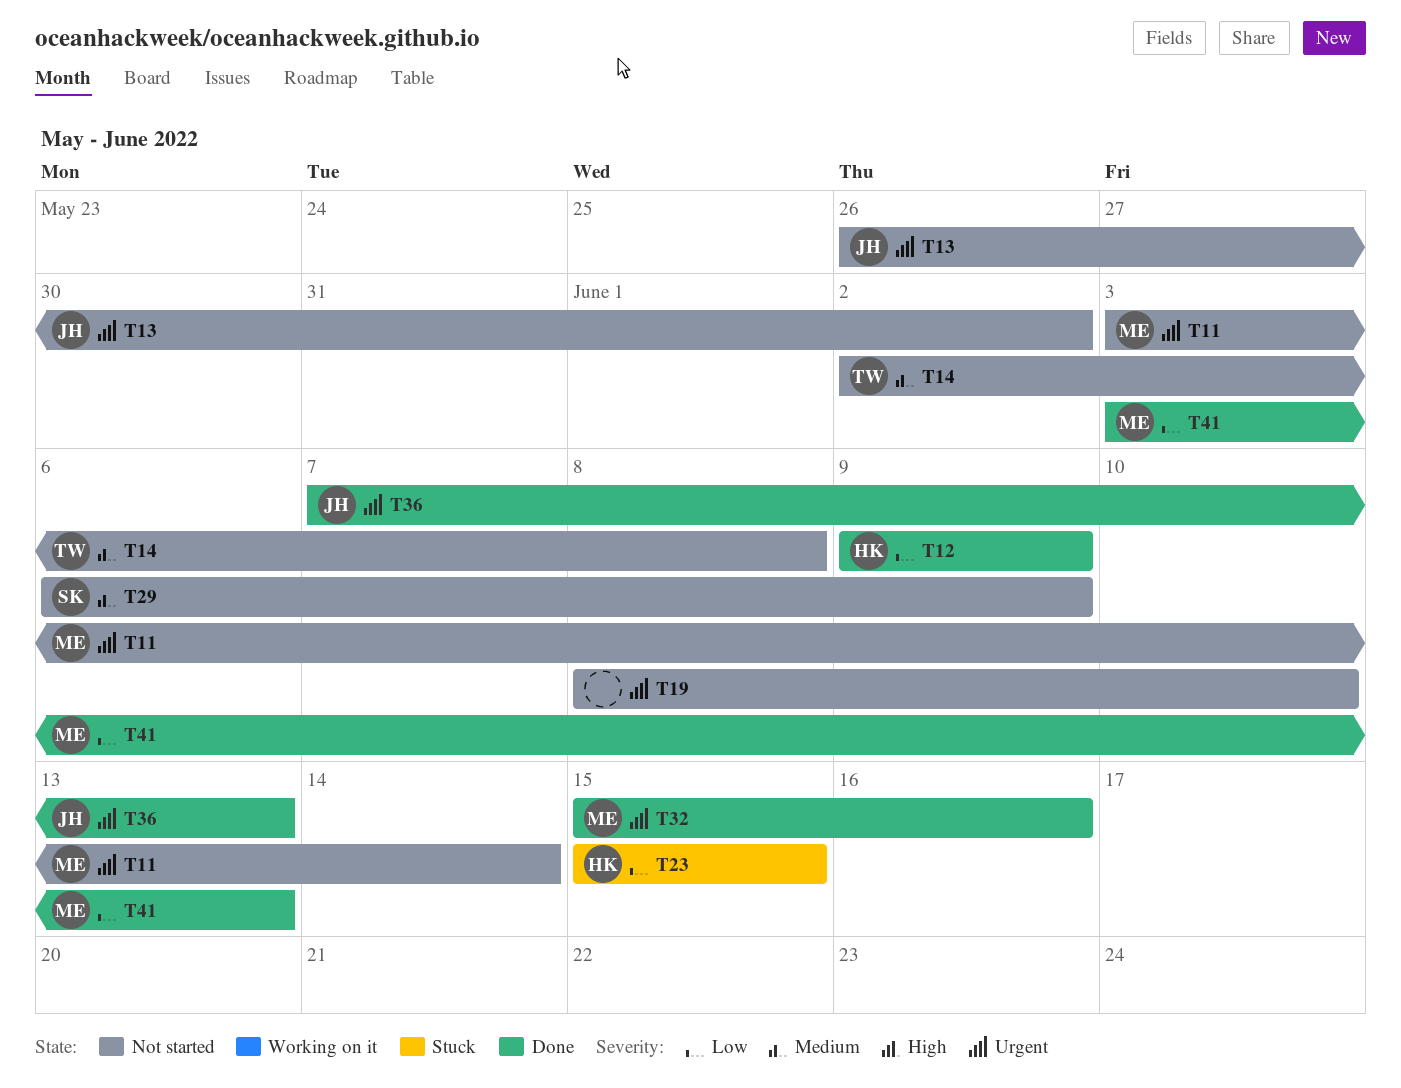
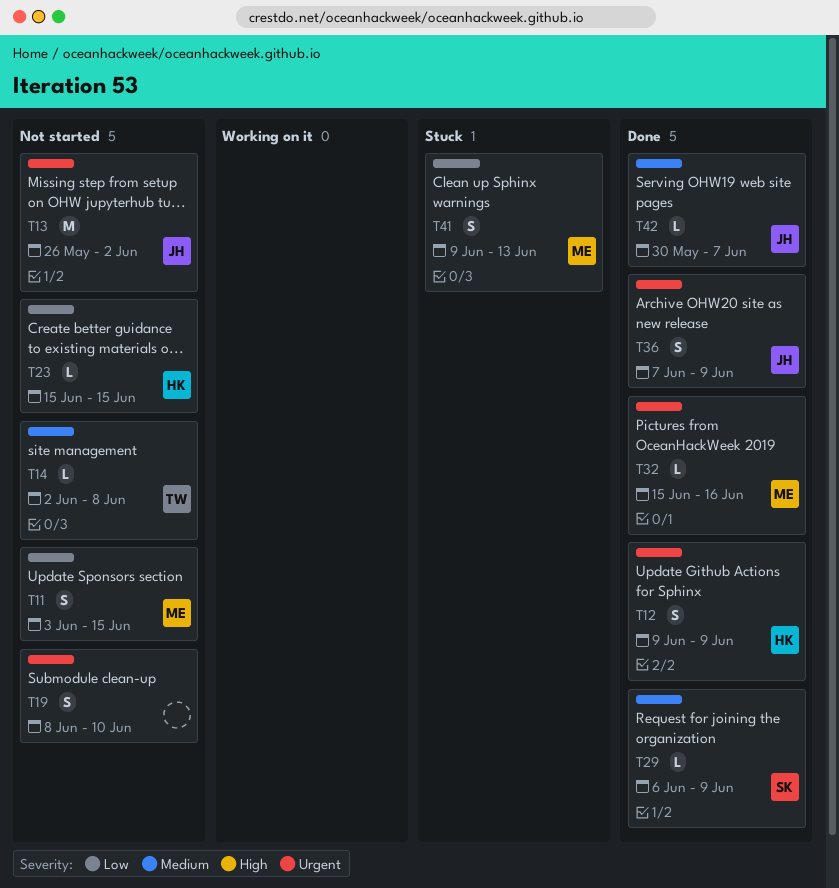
T11, priority: Urgent -> Low
T11, due: Jun 14 -> Jun 15
T12, priority: Low -> Urgent
T23, status: Stuck -> Not started
T29, status: Not started -> Done
T36, due: Jun 13 -> Jun 9
T41, status: Done -> Stuck
T41, start: Jun 3 -> Jun 9
T42: none -> present

